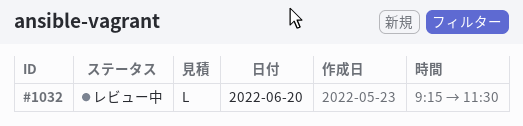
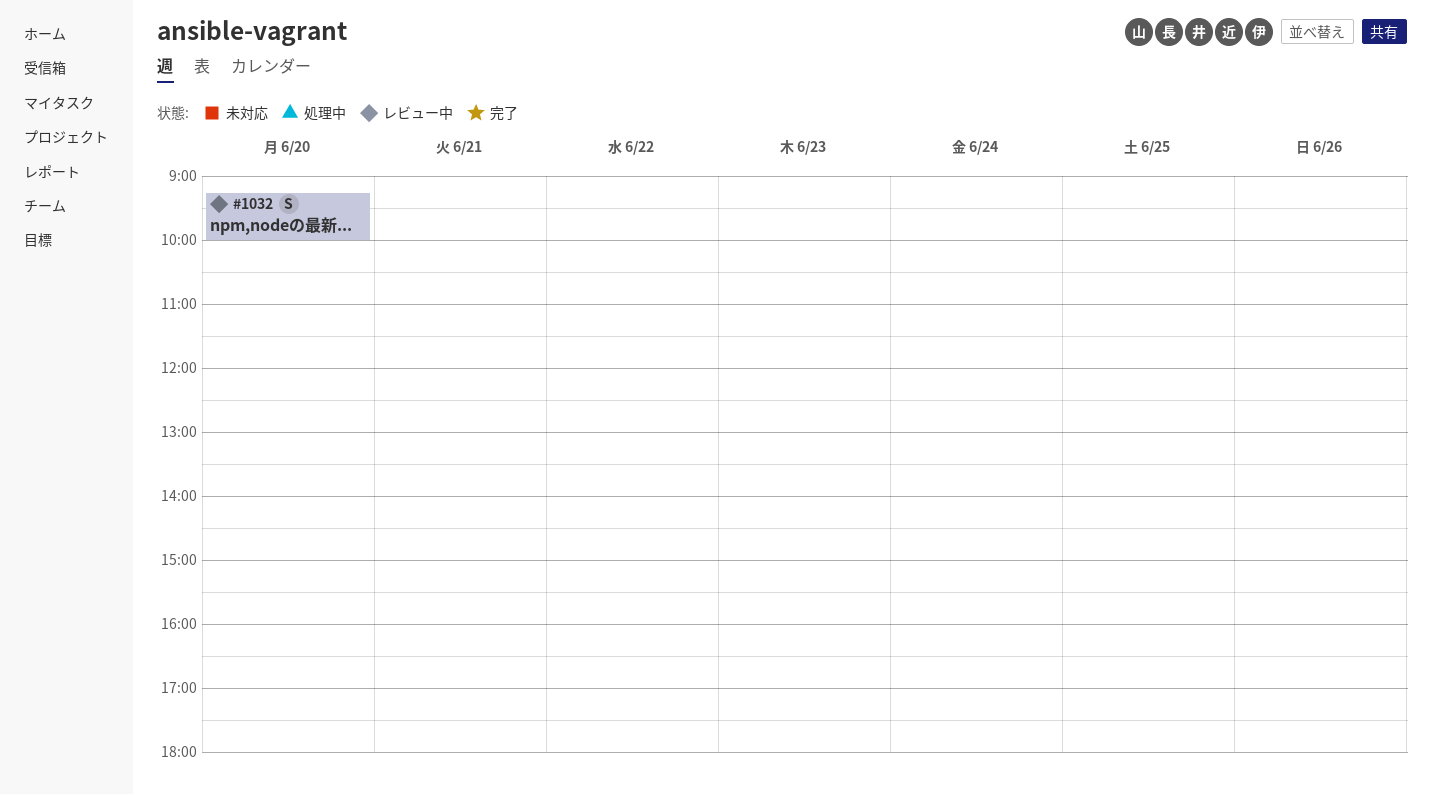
#1032, estimate: L -> S
#1032, ends: 11:30 -> 10:00

